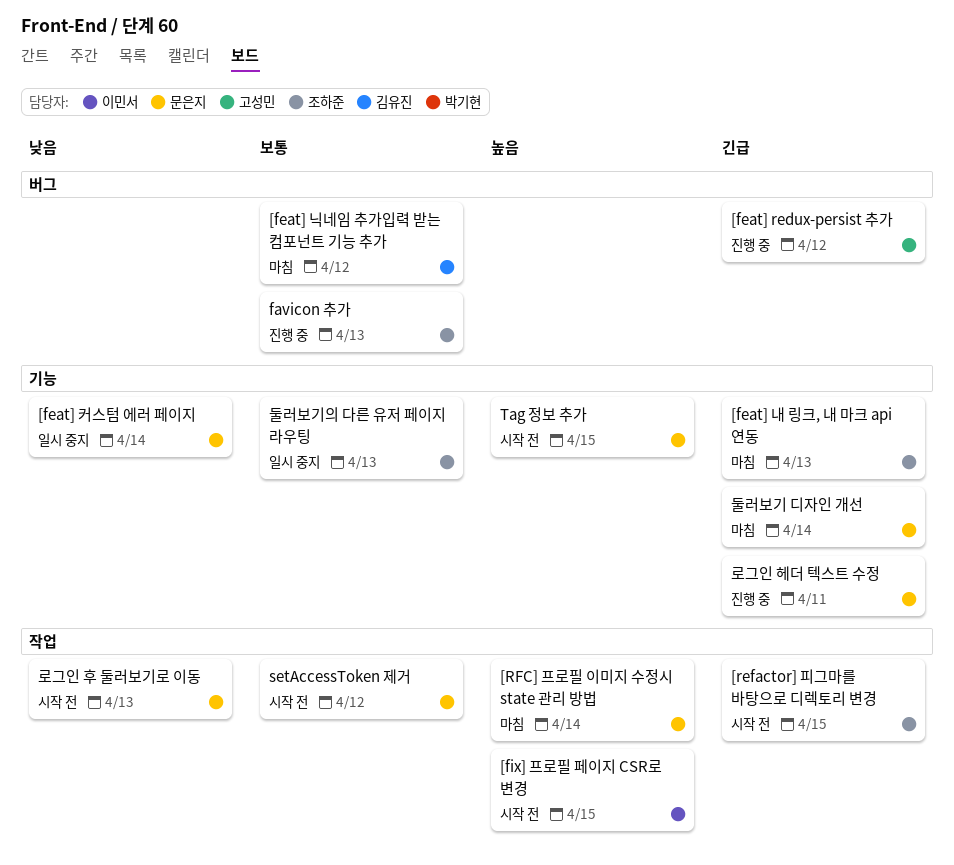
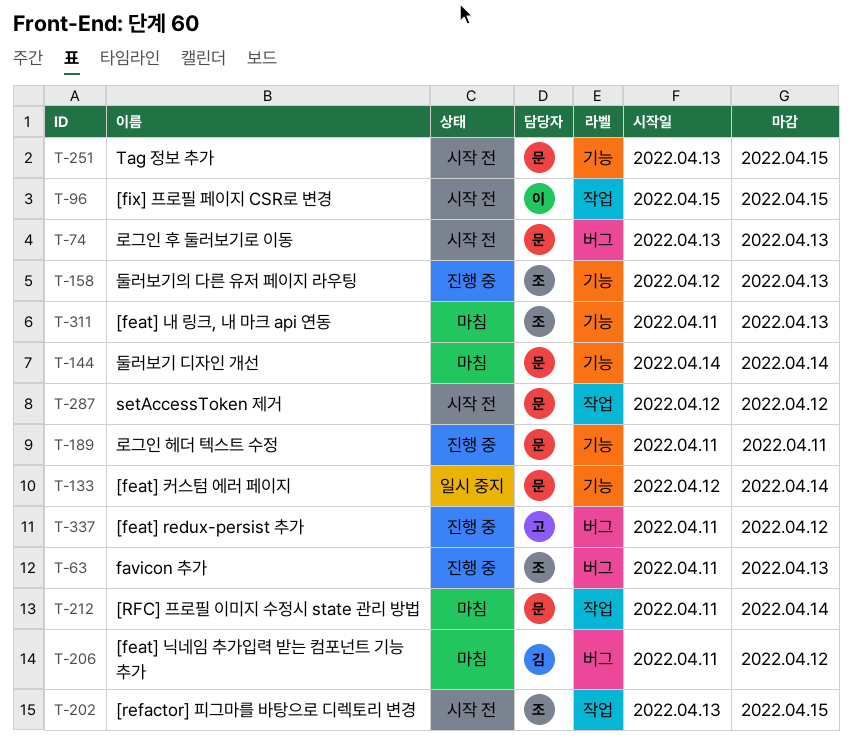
둘러보기의 다른 유저 페이지 라우팅, status: 일시 중지 -> 진행 중
로그인 후 둘러보기로 이동, label: 작업 -> 버그

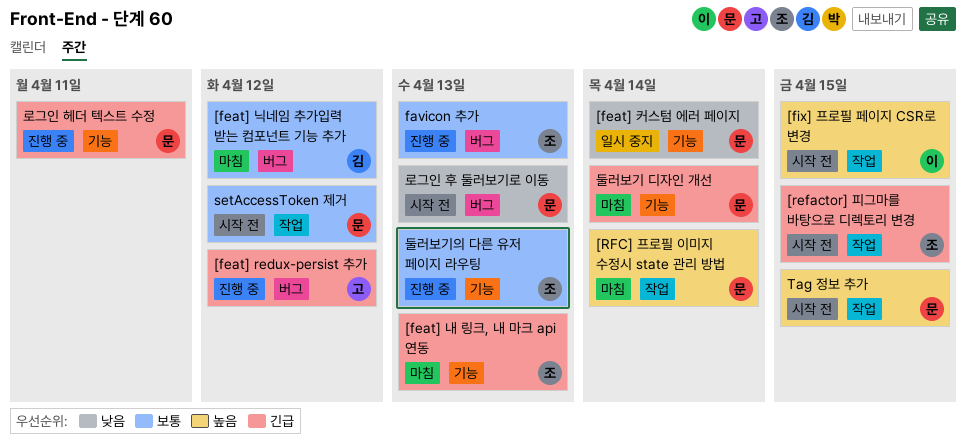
Tag 정보 추가, label: 기능 -> 작업

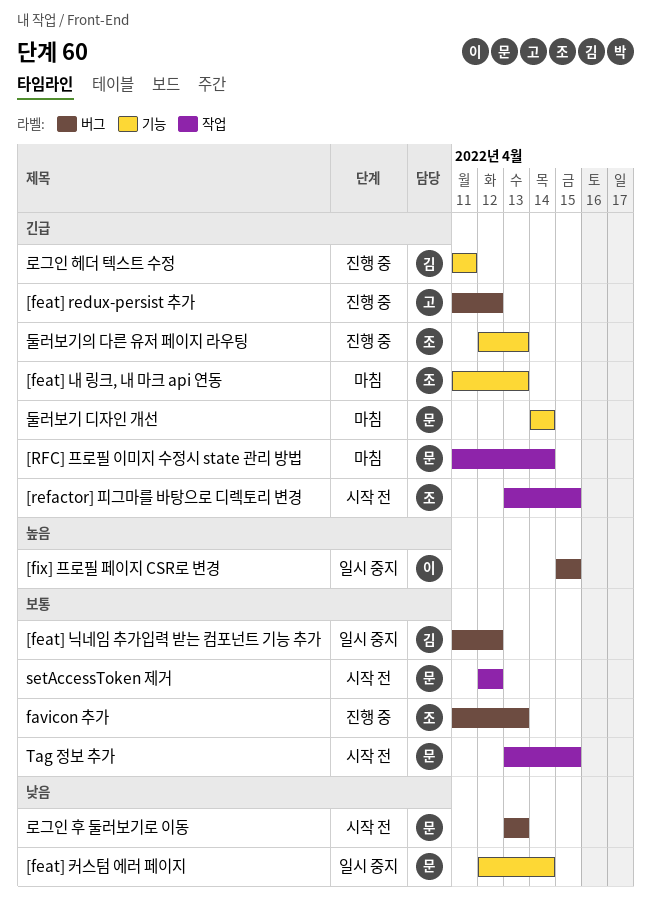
[feat] 닉네임 추가입력 받는 컴포넌트 기능 추가, status: 마침 -> 일시 중지
[fix] 프로필 페이지 CSR로 변경, status: 시작 전 -> 일시 중지
[fix] 프로필 페이지 CSR로 변경, label: 작업 -> 버그
[RFC] 프로필 이미지 수정시 state 관리 방법, priority: 높음 -> 긴급
Tag 정보 추가, priority: 높음 -> 보통
둘러보기의 다른 유저 페이지 라우팅, priority: 보통 -> 긴급
로그인 헤더 텍스트 수정, owner: 문 -> 김

